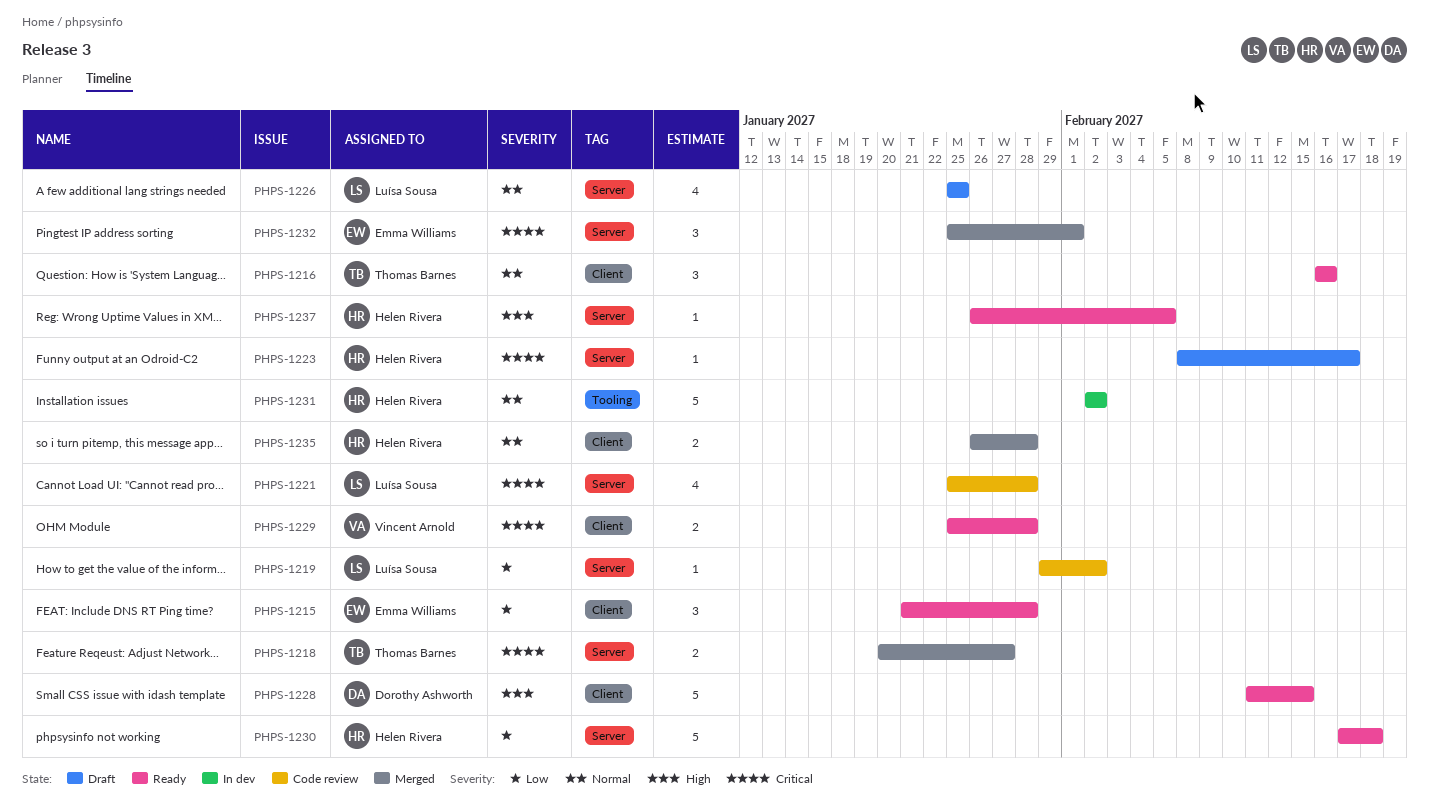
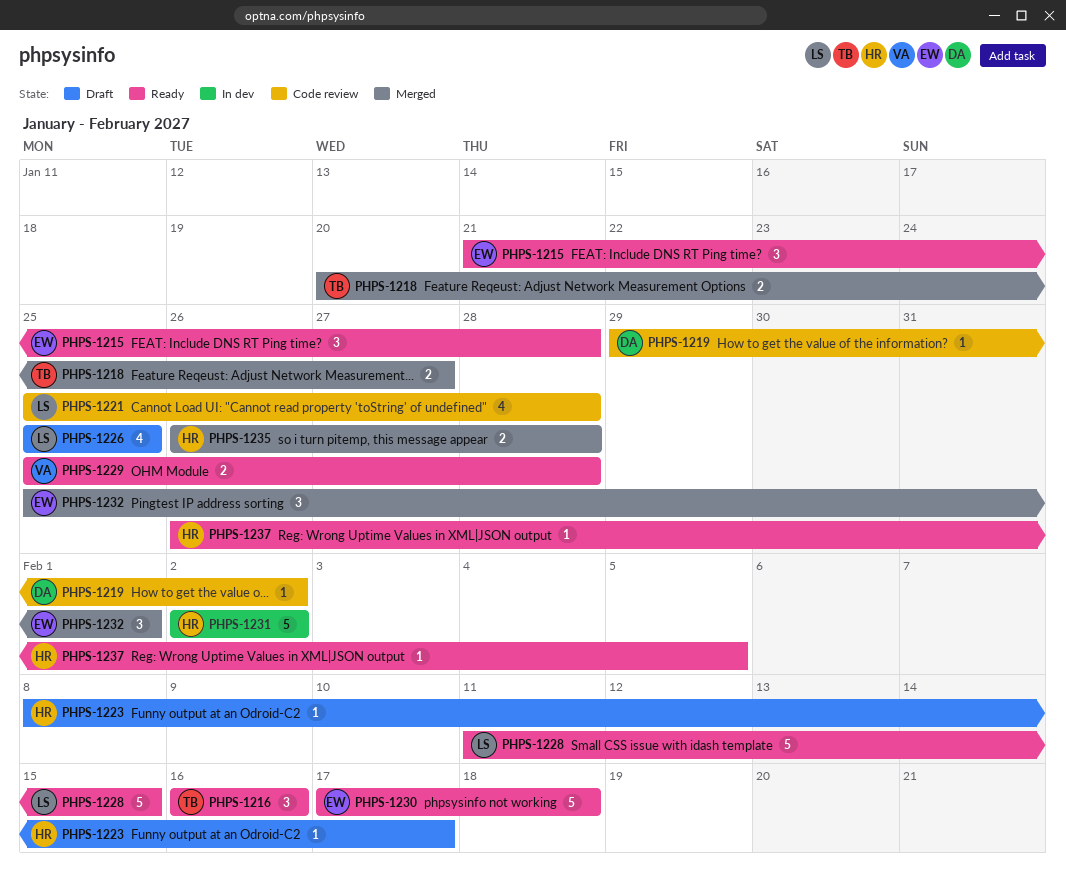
PHPS-1219, owner: Luísa Sousa -> Dorothy Ashworth
PHPS-1228, owner: Dorothy Ashworth -> Luísa Sousa
PHPS-1230, owner: Helen Rivera -> Emma Williams

